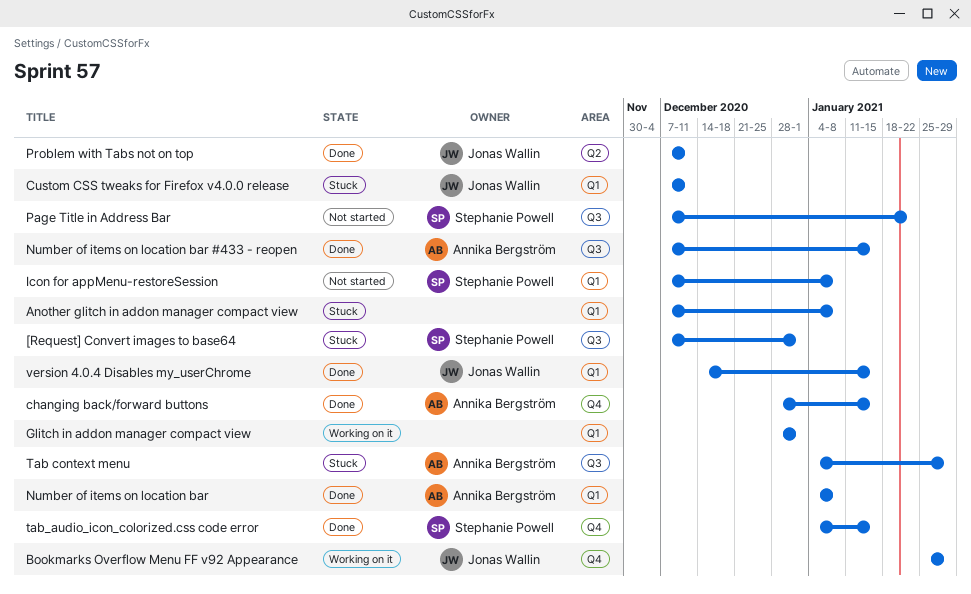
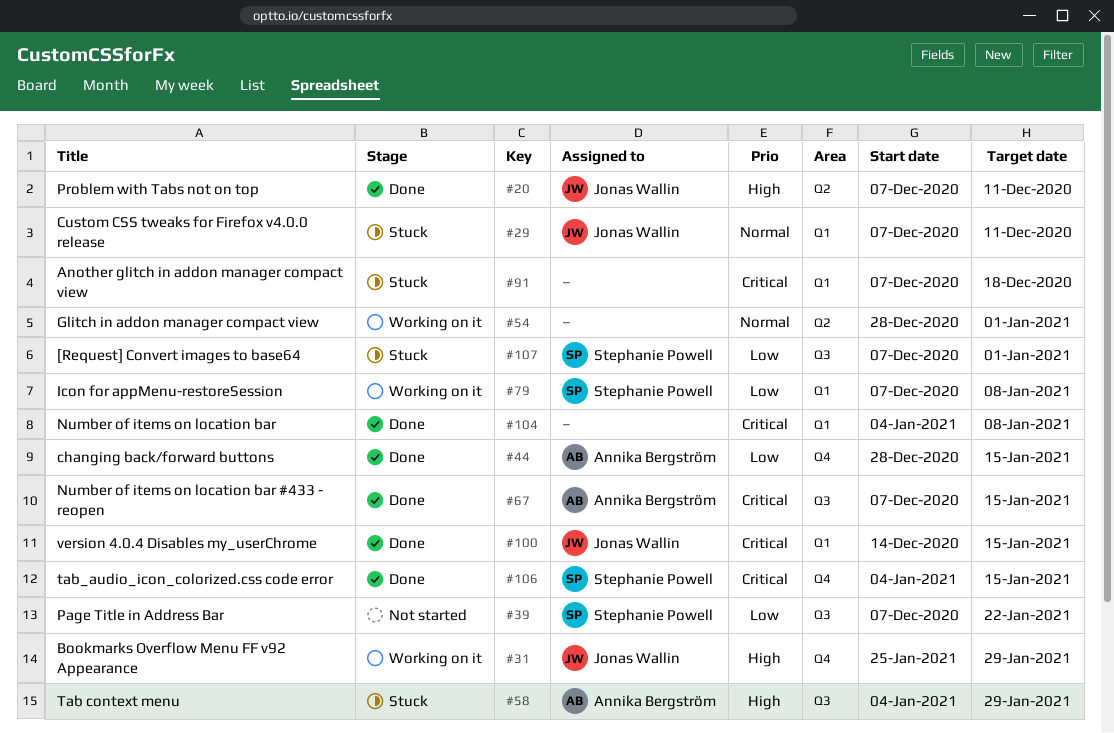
Another glitch in addon manager compact view, due: Jan 8 -> Dec 18
Glitch in addon manager compact view, label: Q1 -> Q2
Icon for appMenu-restoreSession, status: Not started -> Working on it
Number of items on location bar, owner: Annika Bergström -> none

